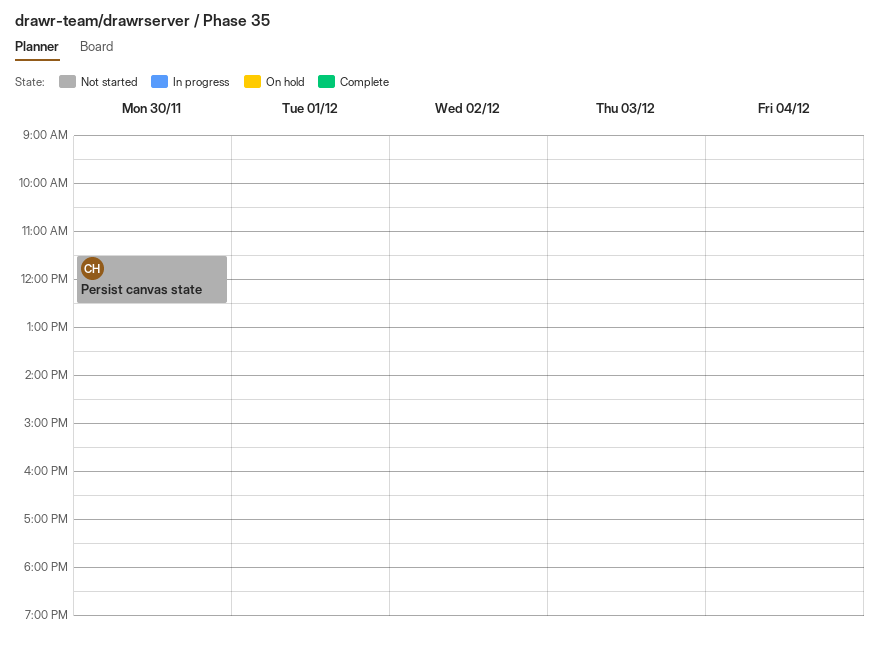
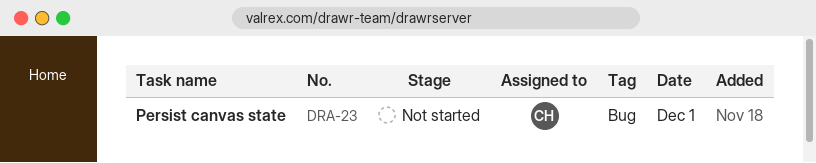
Persist canvas state, day: Nov 30 -> Dec 1

